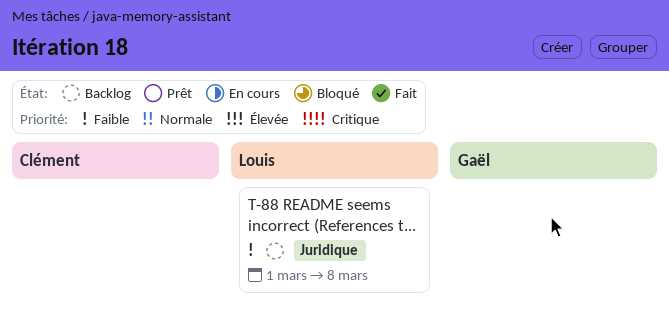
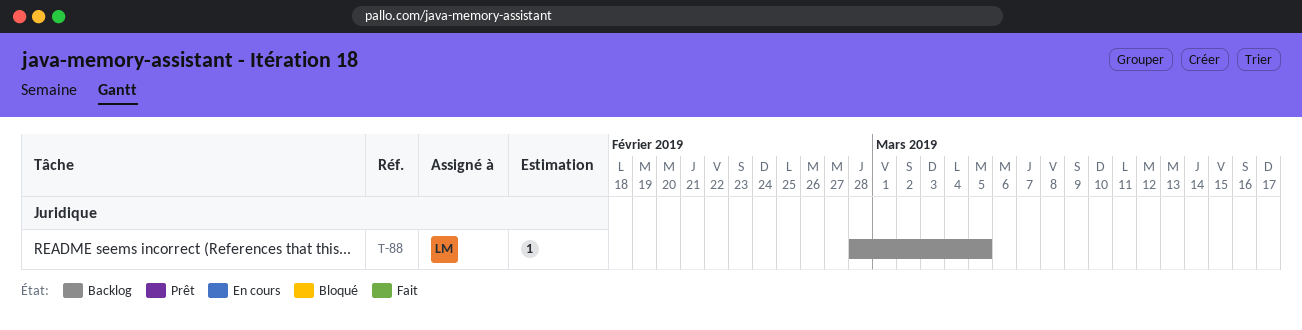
T-88, start: Mar 1 -> Feb 28
T-88, due: Mar 8 -> Mar 5

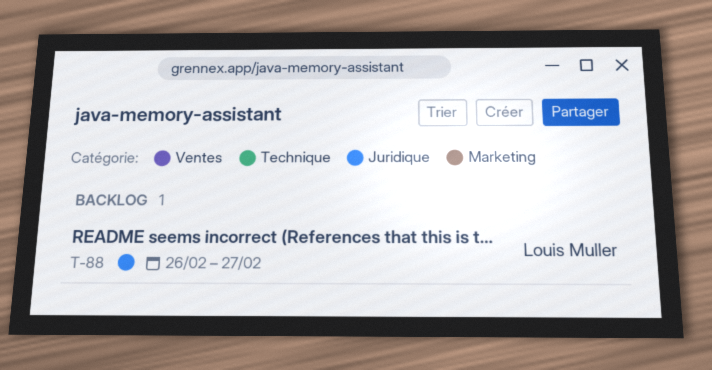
T-88, start: Feb 28 -> Feb 26
T-88, due: Mar 5 -> Feb 27

